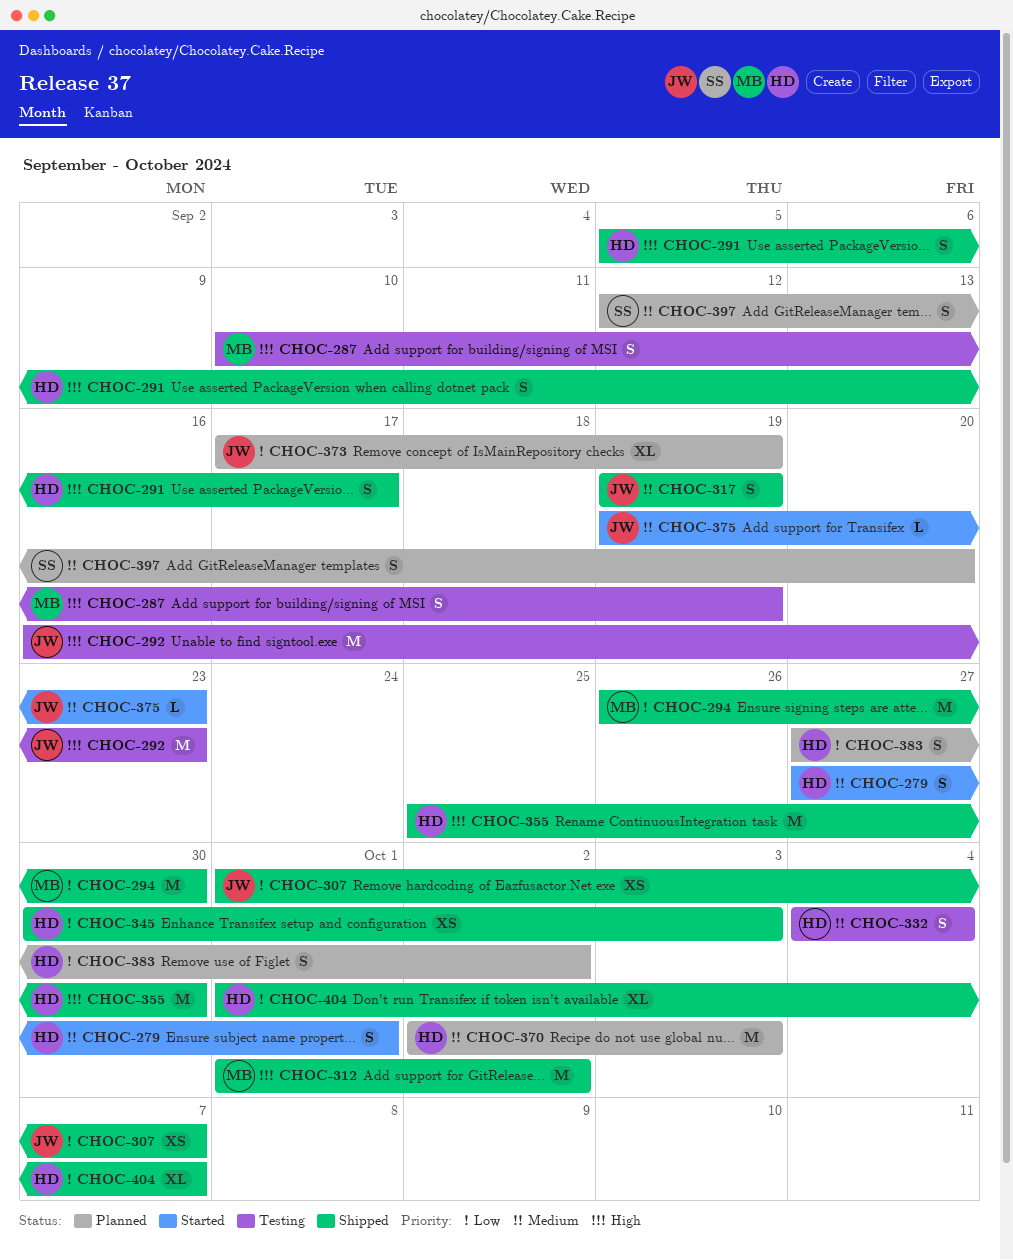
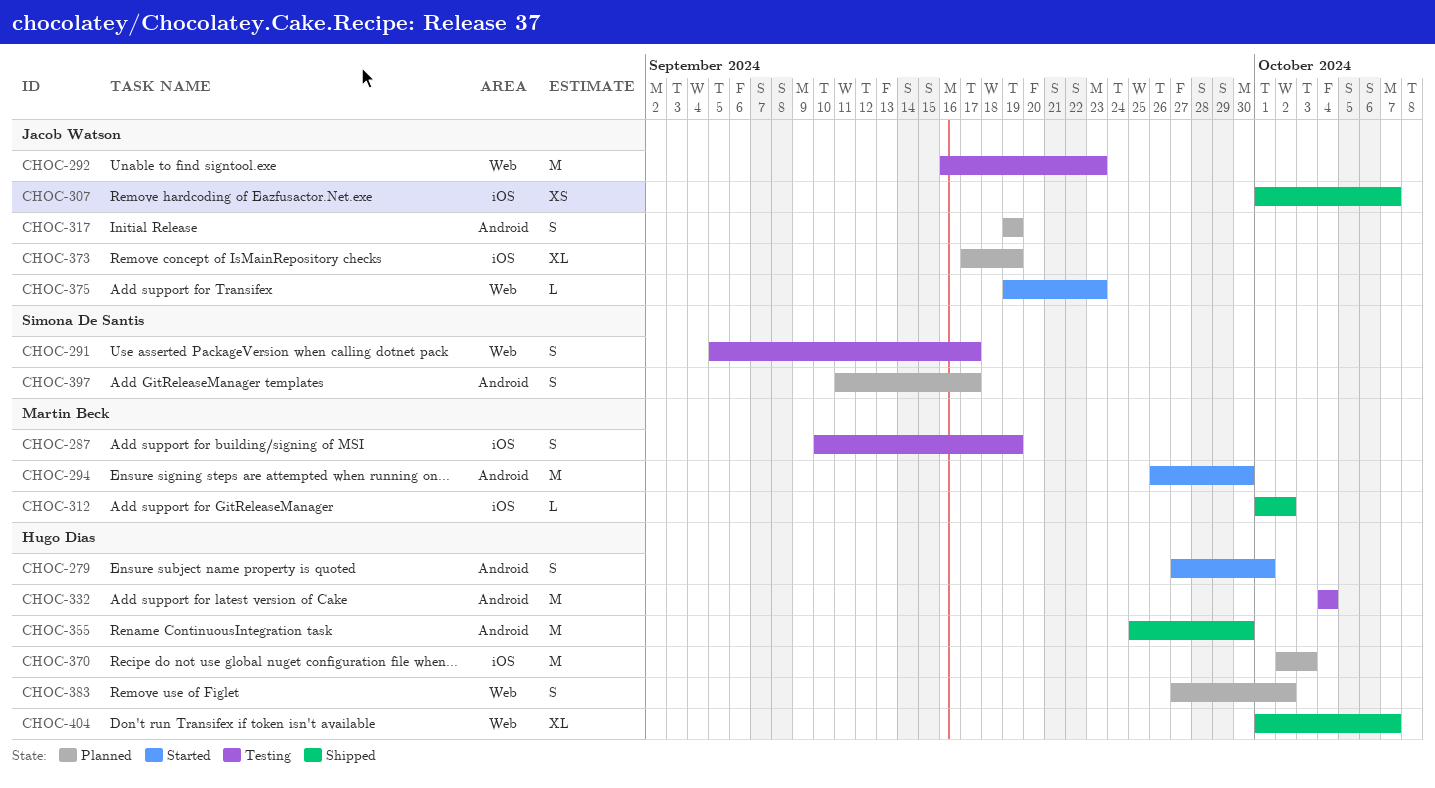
CHOC-291, status: Shipped -> Testing
CHOC-291, owner: Hugo Dias -> Simona De Santis
CHOC-294, status: Shipped -> Started
CHOC-312, estimate: M -> L
CHOC-317, status: Shipped -> Planned
CHOC-332, estimate: S -> M
CHOC-345: present -> none
CHOC-397, start: Sep 12 -> Sep 11
CHOC-397, due: Sep 20 -> Sep 17

